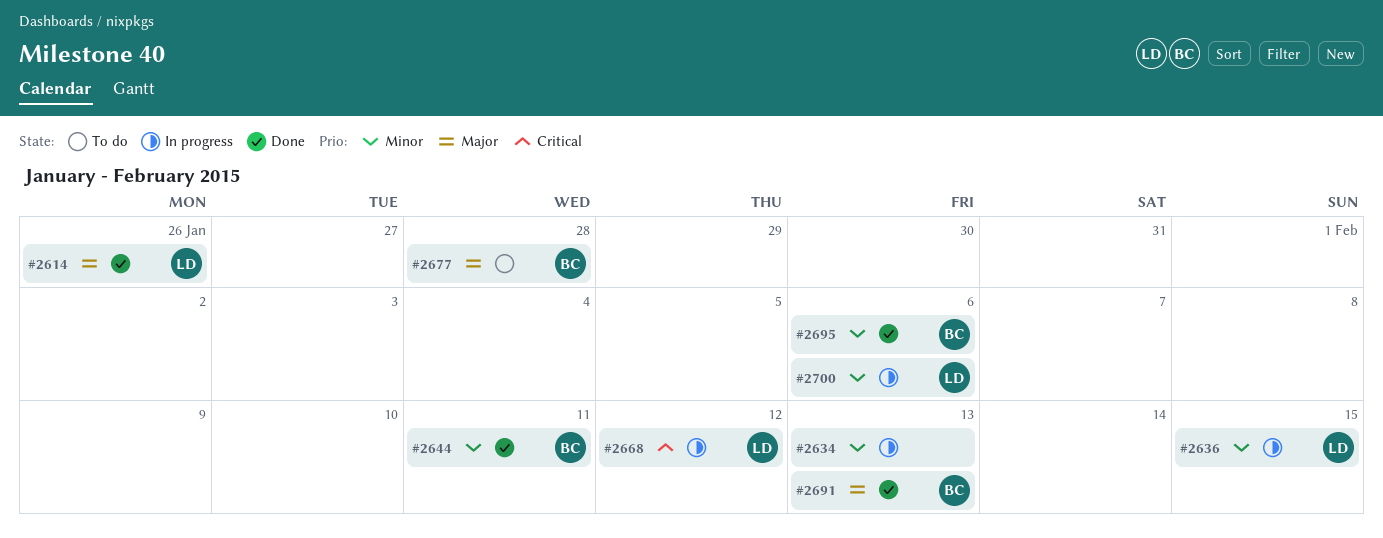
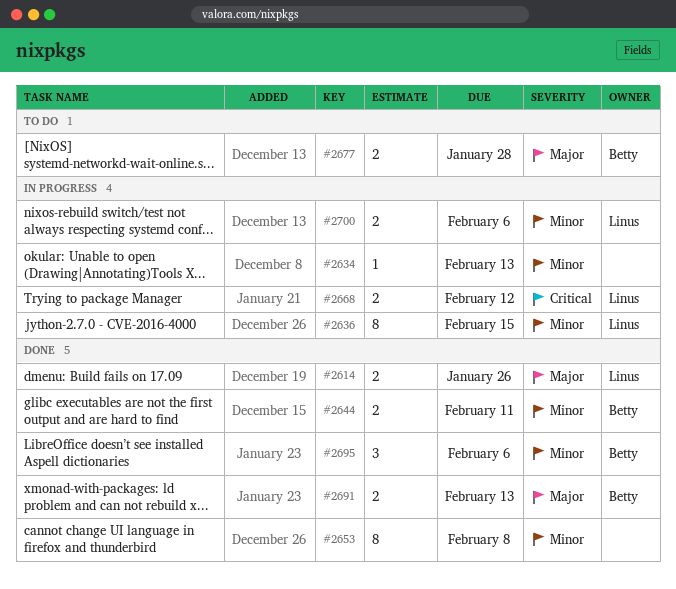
#2653: none -> present

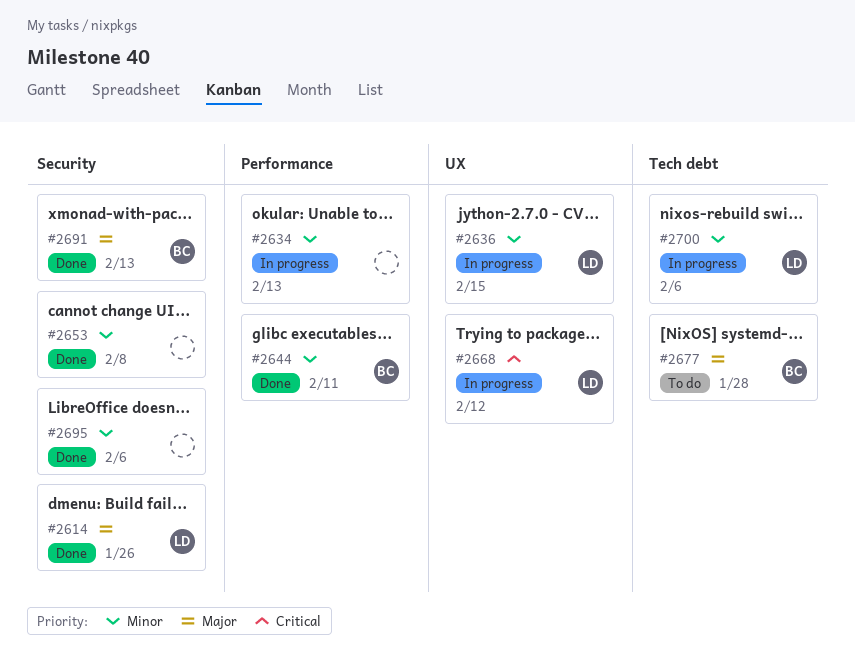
#2695, owner: Betty -> none

